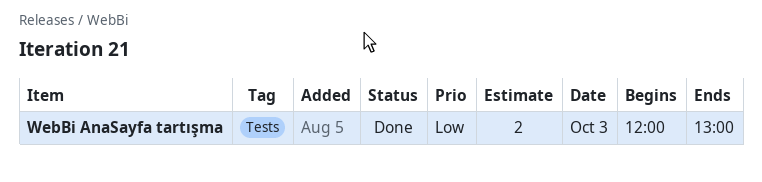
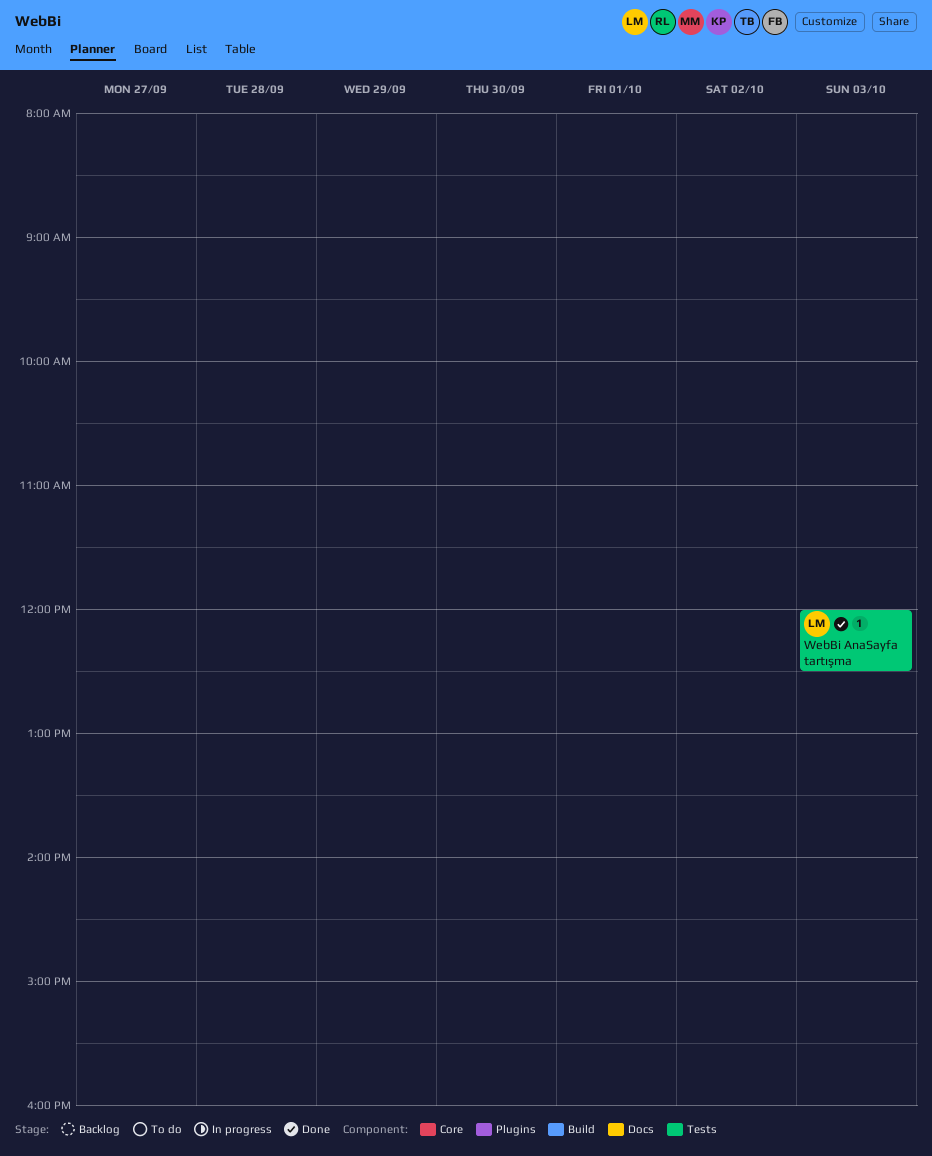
WebBi AnaSayfa tartışma, estimate: 2 -> 1
WebBi AnaSayfa tartışma, ends: 13:00 -> 12:30

